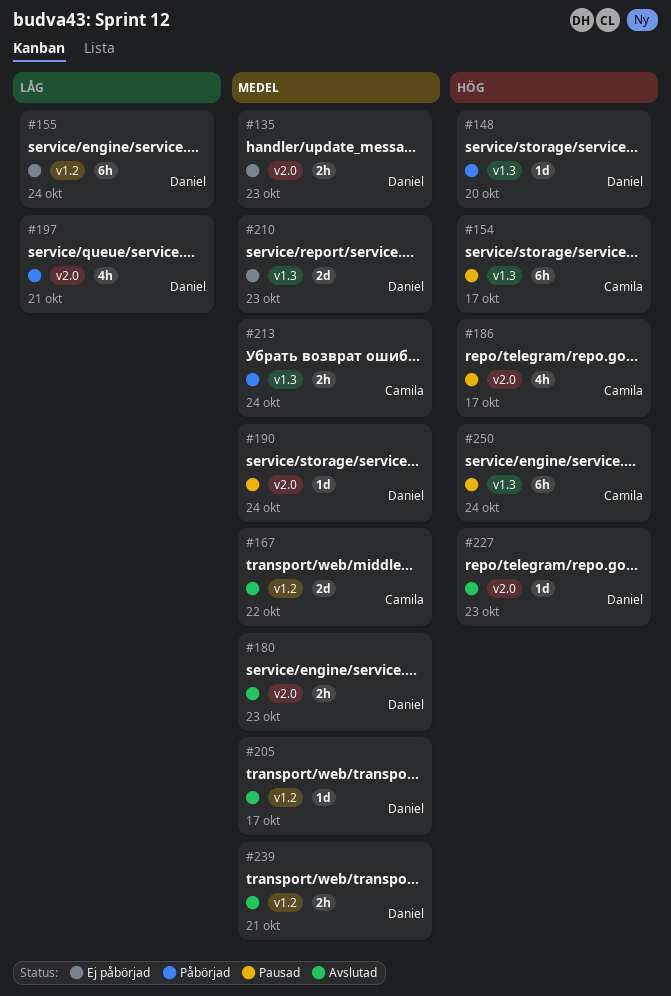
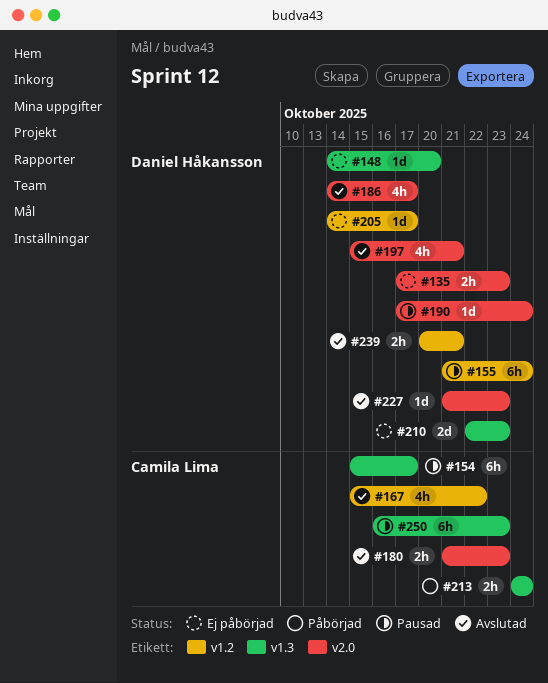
#148, status: Påbörjad -> Ej påbörjad
#155, status: Ej påbörjad -> Pausad
#167, estimate: 2d -> 4h
#180, owner: Daniel Håkansson -> Camila Lima
#186, status: Pausad -> Avslutad
#186, owner: Camila Lima -> Daniel Håkansson
#197, status: Påbörjad -> Avslutad
#205, status: Avslutad -> Ej påbörjad
#250, due: Oct 24 -> Oct 23

